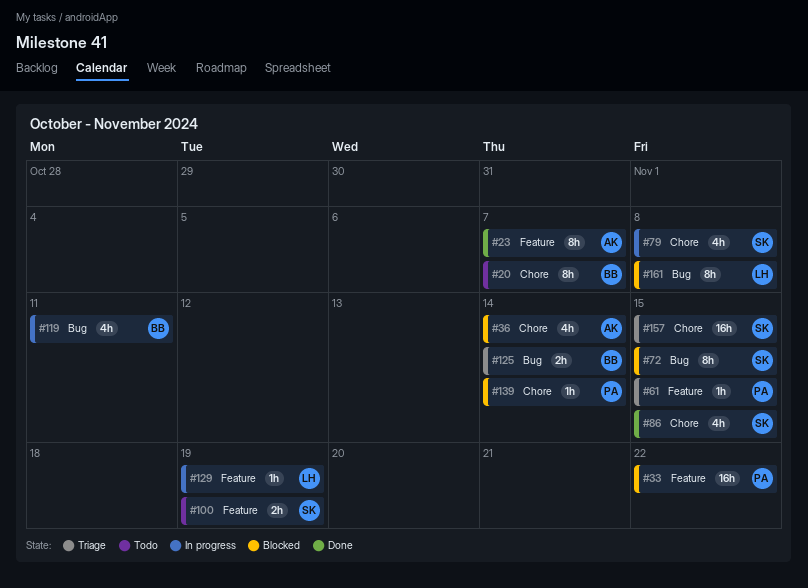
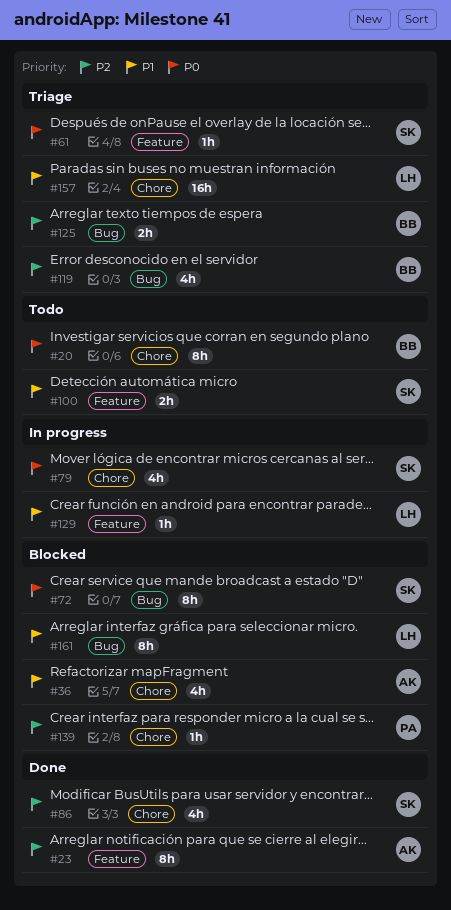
#33: present -> none
#61, owner: PA -> SK
#119, status: In progress -> Triage
#157, owner: SK -> LH

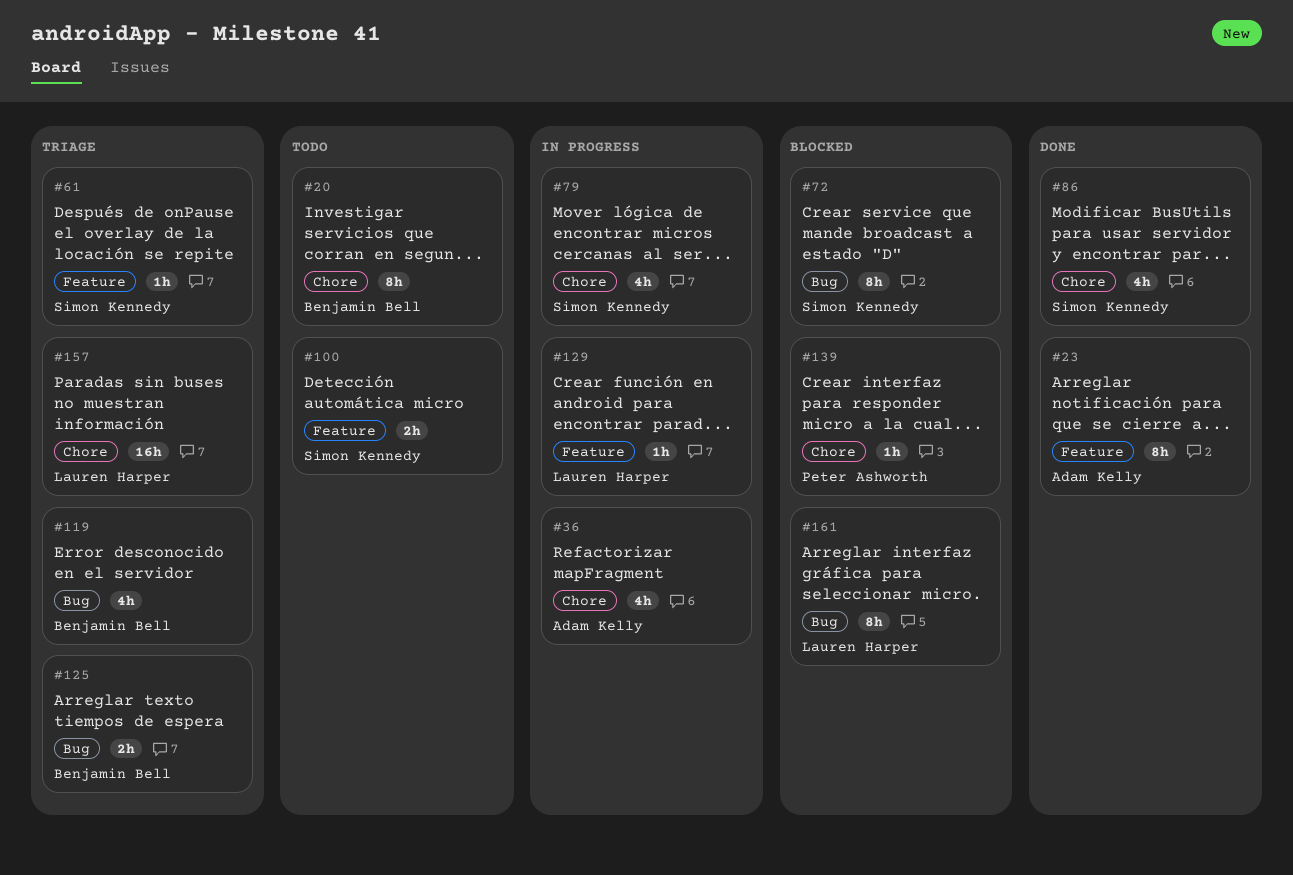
#36, status: Blocked -> In progress

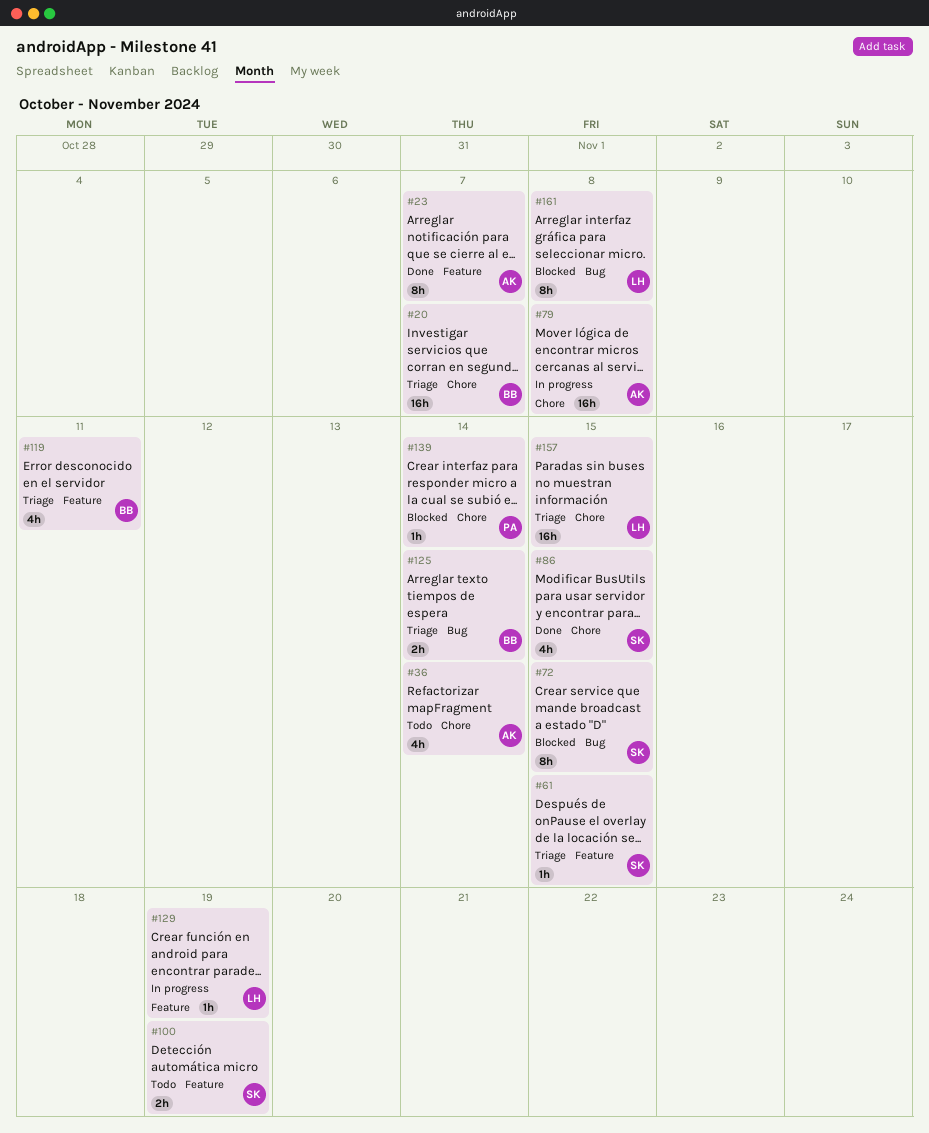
#20, status: Todo -> Triage
#20, estimate: 8h -> 16h
#36, status: In progress -> Todo
#79, owner: Simon Kennedy -> Adam Kelly
#79, estimate: 4h -> 16h
#119, label: Bug -> Feature

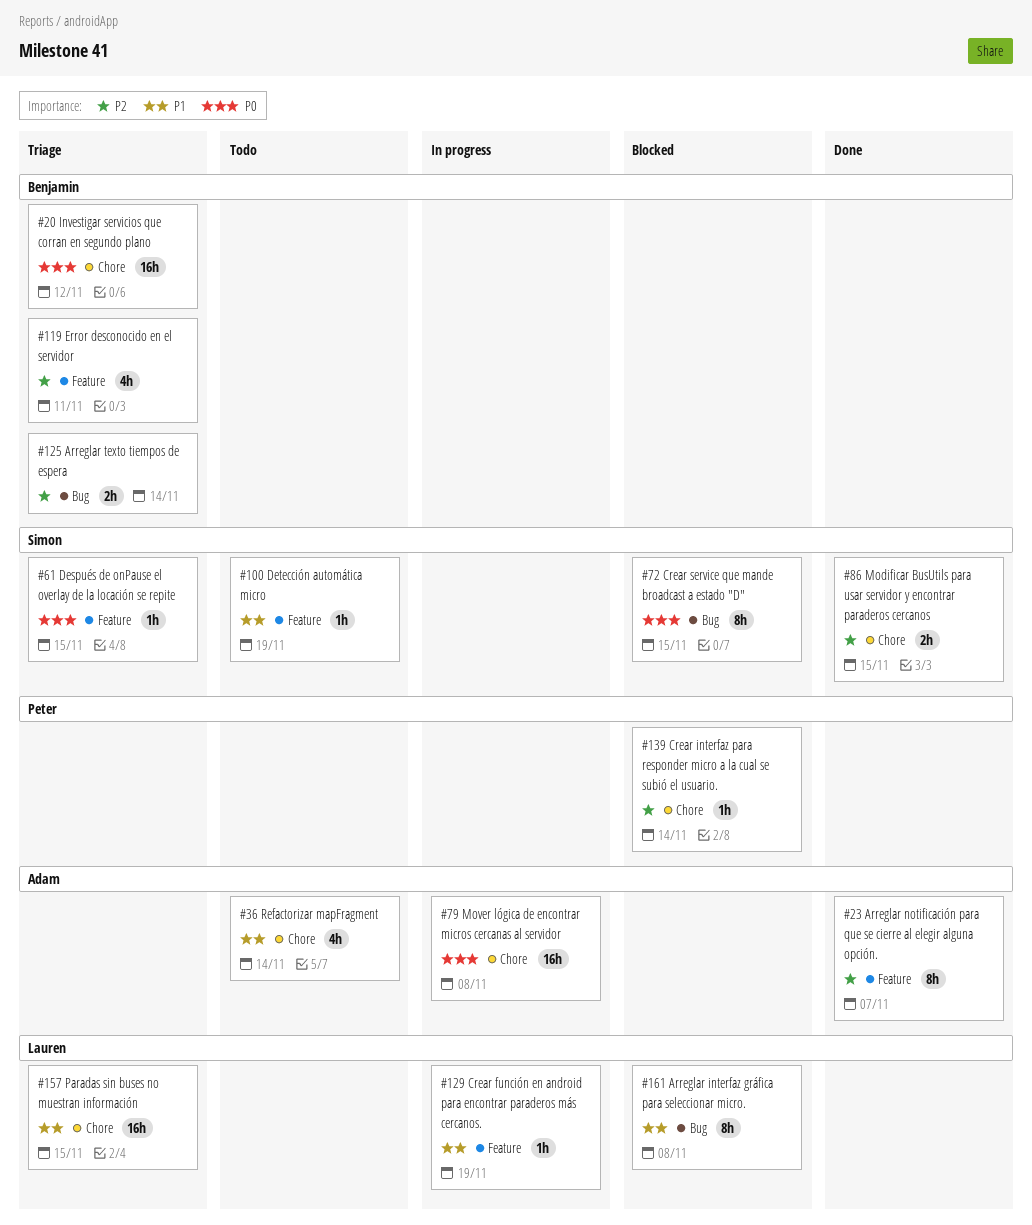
#20, due: Nov 7 -> Nov 12
#86, estimate: 4h -> 2h
#100, estimate: 2h -> 1h

